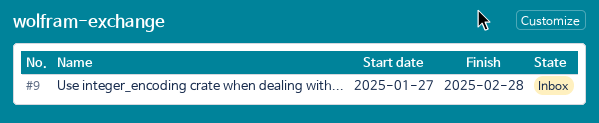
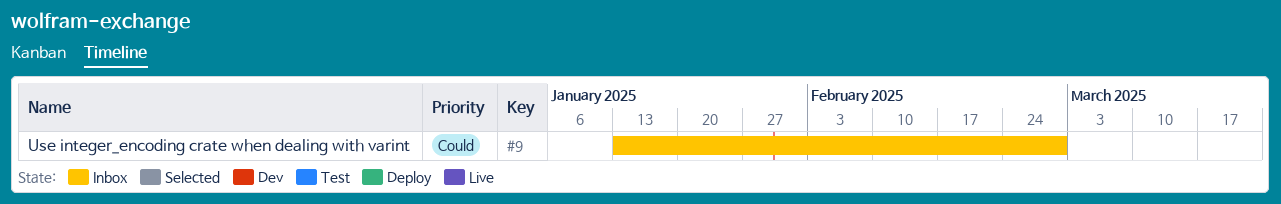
#9, start: Jan 27 -> Jan 13

